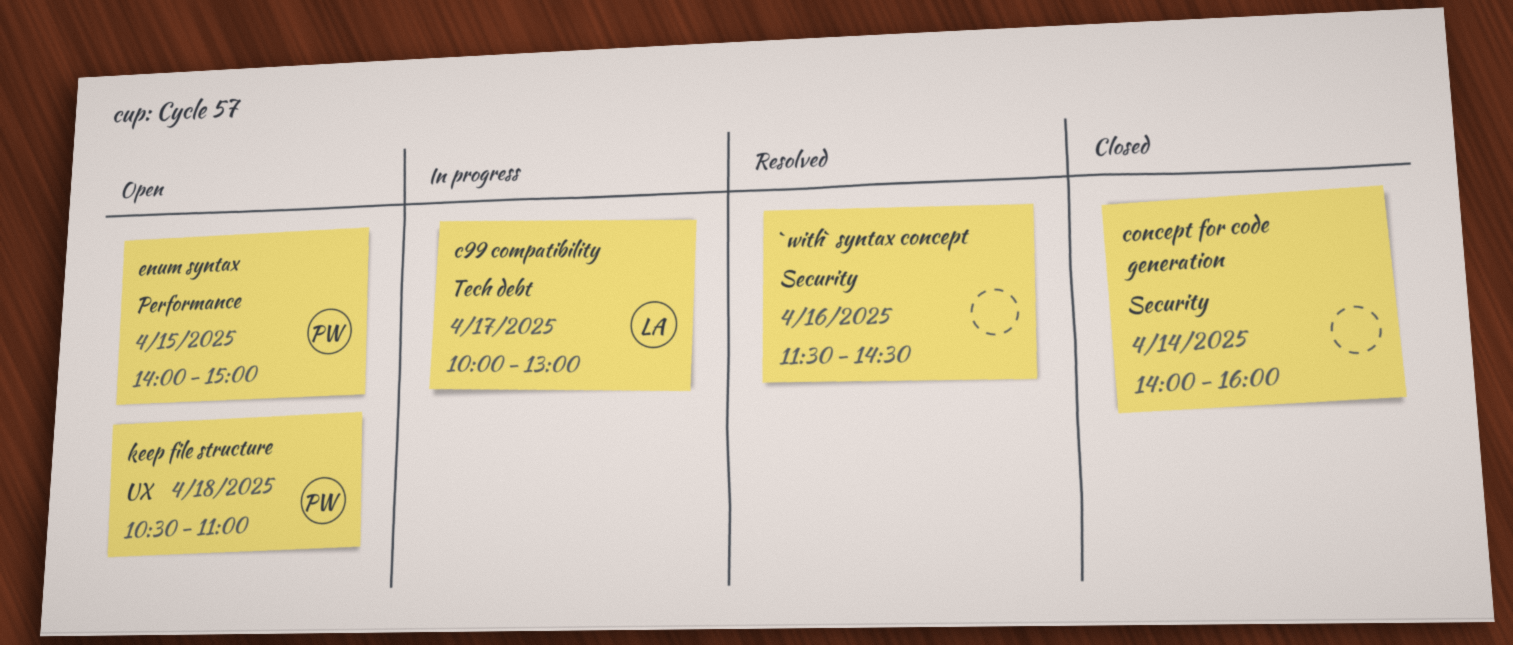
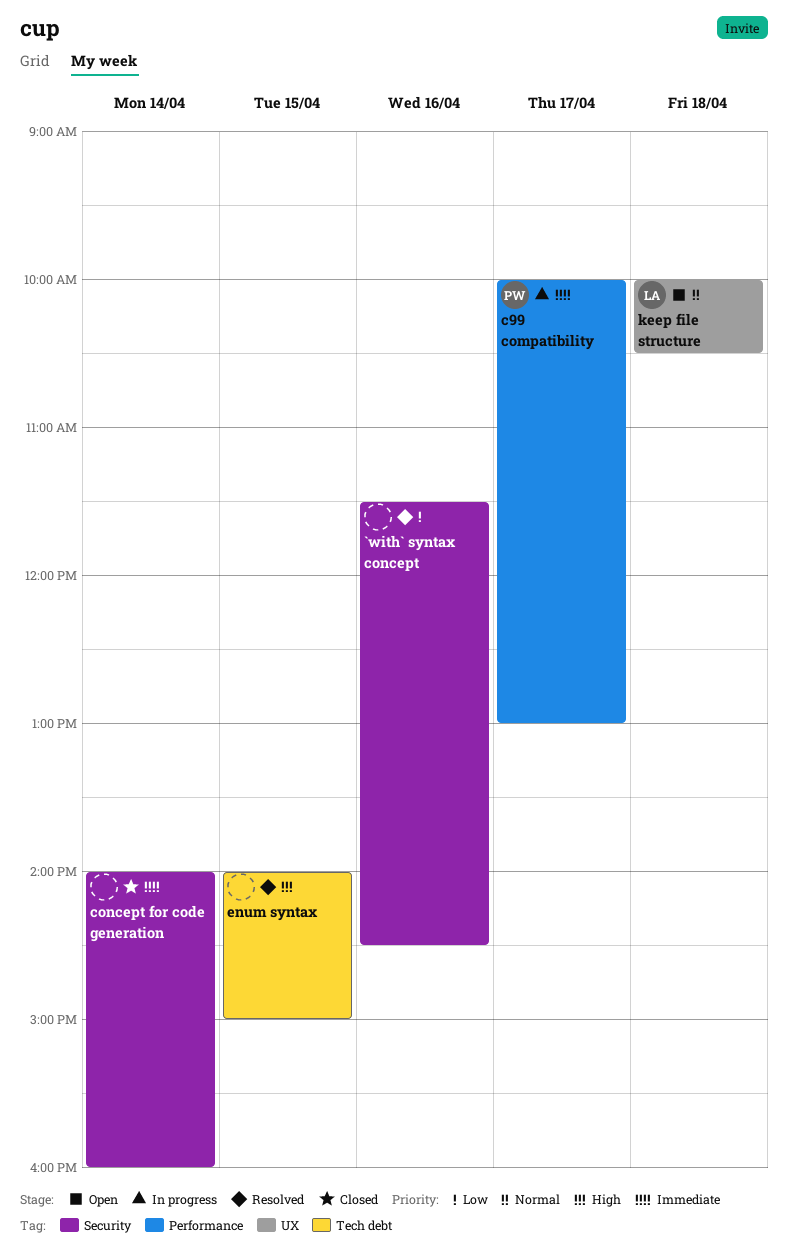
c99 compatibility, owner: LA -> PW
c99 compatibility, label: Tech debt -> Performance
enum syntax, status: Open -> Resolved
enum syntax, owner: PW -> none
enum syntax, label: Performance -> Tech debt
keep file structure, owner: PW -> LA
keep file structure, begins: 10:30 -> 10:00
keep file structure, ends: 11:00 -> 10:30

